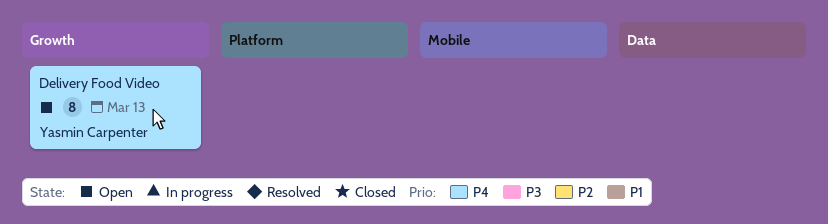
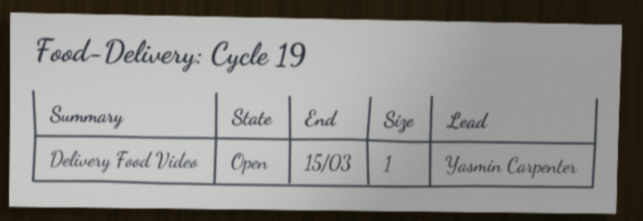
Delivery Food Video, estimate: 8 -> 1
Delivery Food Video, due: Mar 13 -> Mar 15

